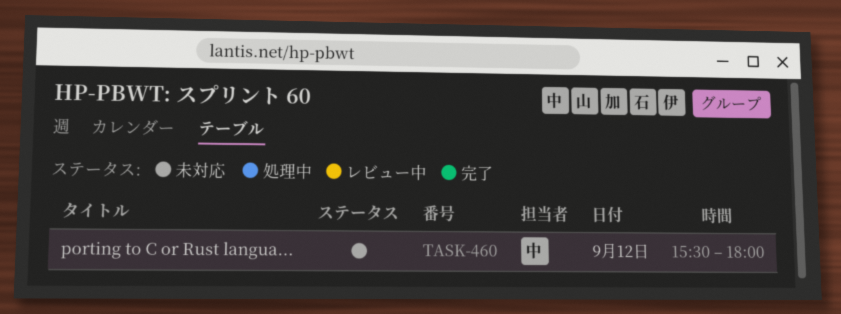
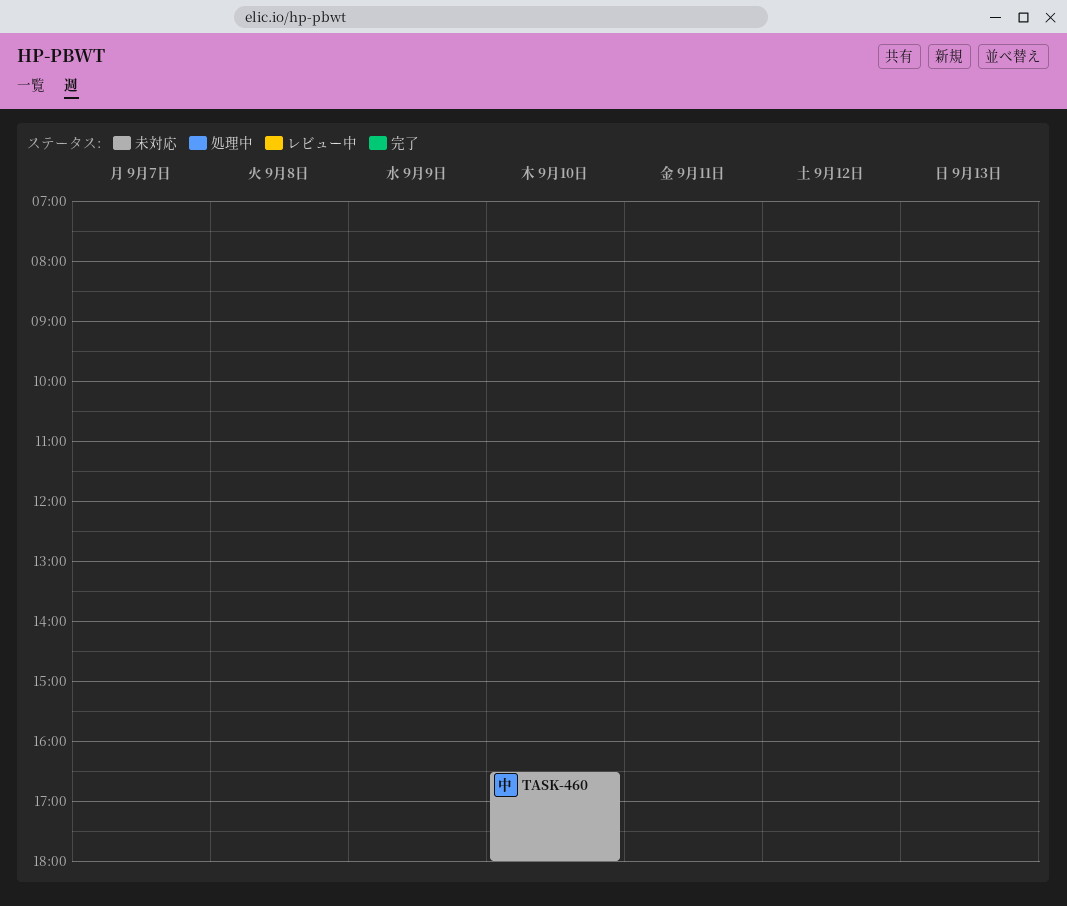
TASK-460, day: Sep 12 -> Sep 10
TASK-460, begins: 15:30 -> 16:30

